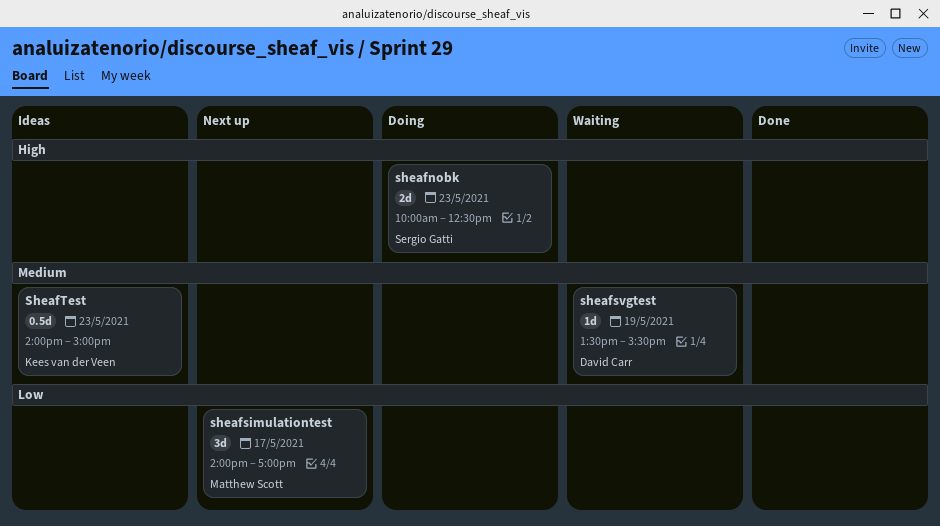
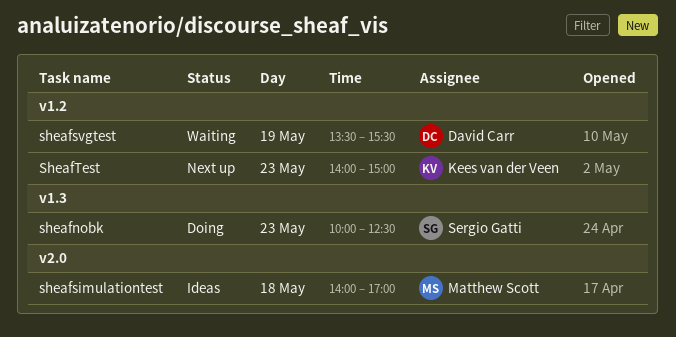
sheafsimulationtest, status: Next up -> Ideas
sheafsimulationtest, day: May 17 -> May 18
SheafTest, status: Ideas -> Next up

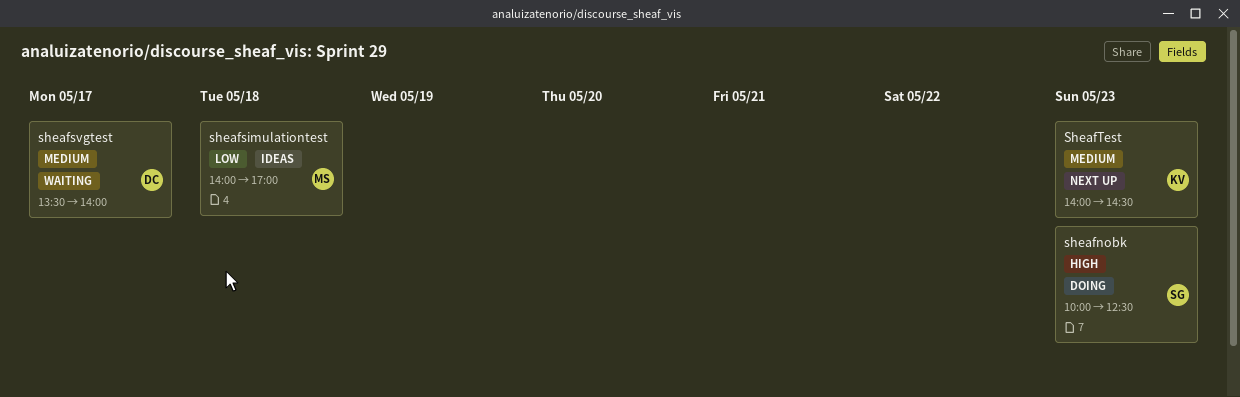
sheafsvgtest, day: May 19 -> May 17
sheafsvgtest, ends: 15:30 -> 14:00
SheafTest, ends: 15:00 -> 14:30

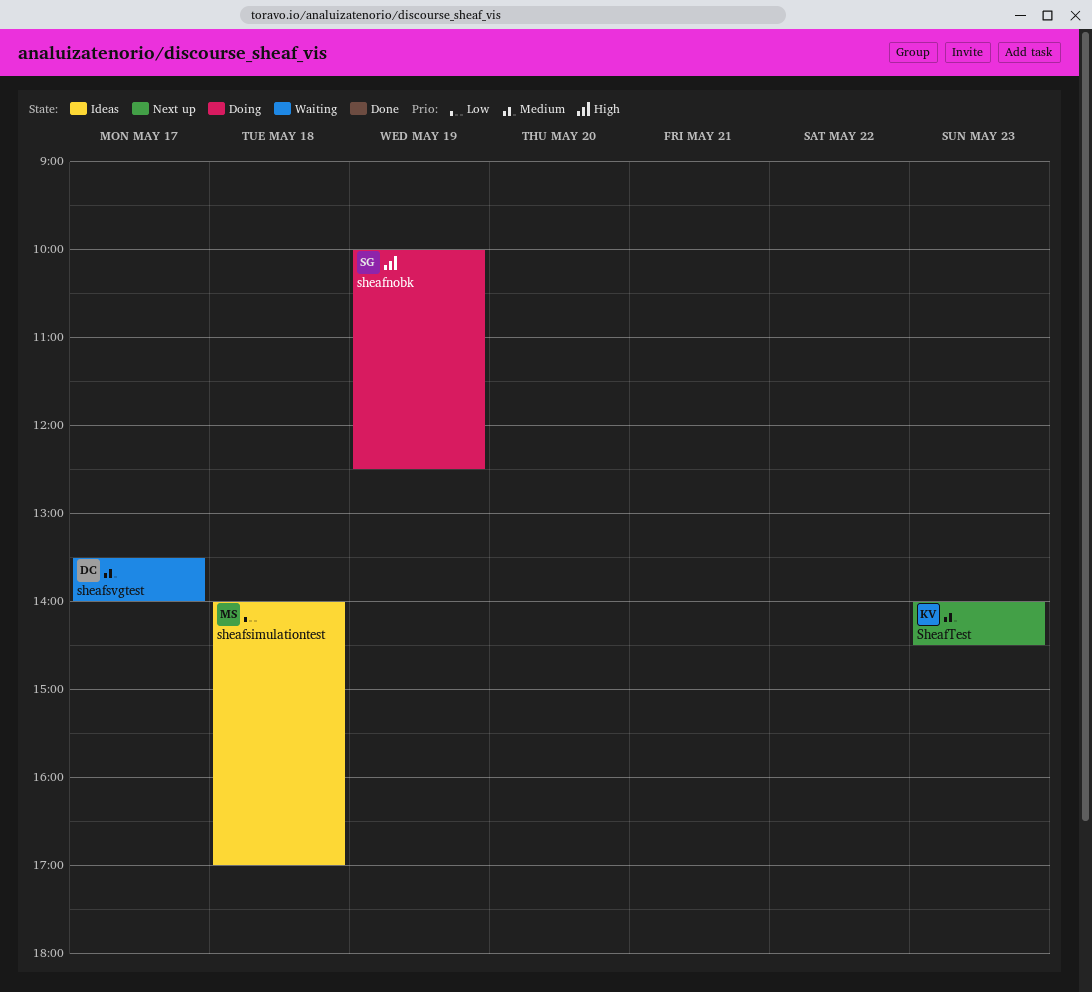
sheafnobk, day: May 23 -> May 19

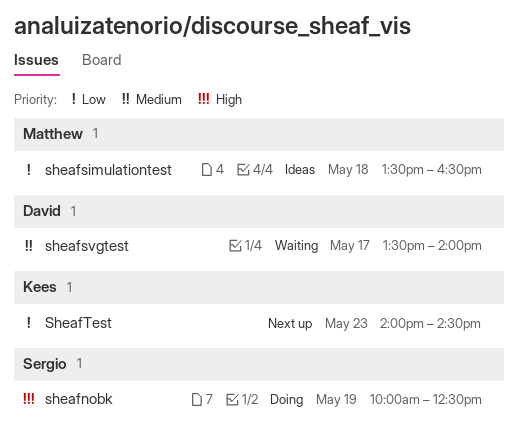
sheafsimulationtest, begins: 14:00 -> 13:30
sheafsimulationtest, ends: 17:00 -> 16:30
SheafTest, priority: Medium -> Low

